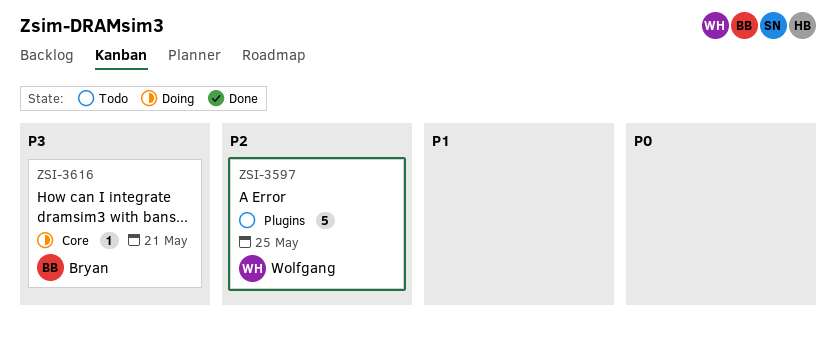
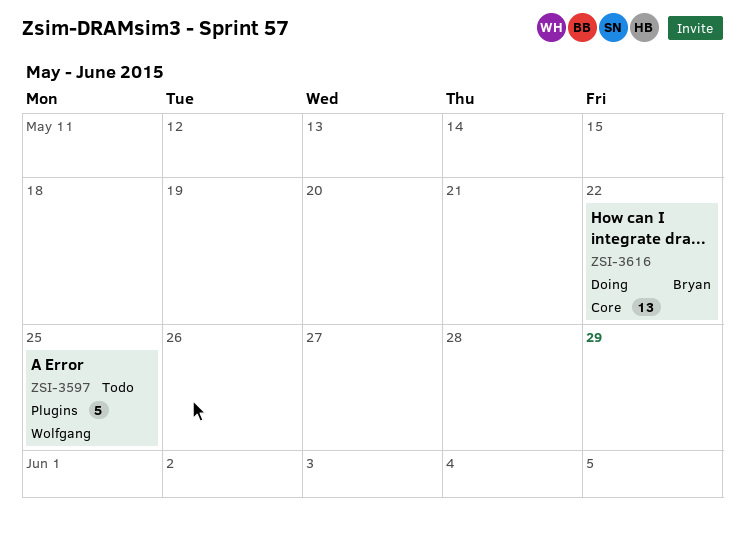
ZSI-3616, estimate: 1 -> 13
ZSI-3616, due: May 21 -> May 22

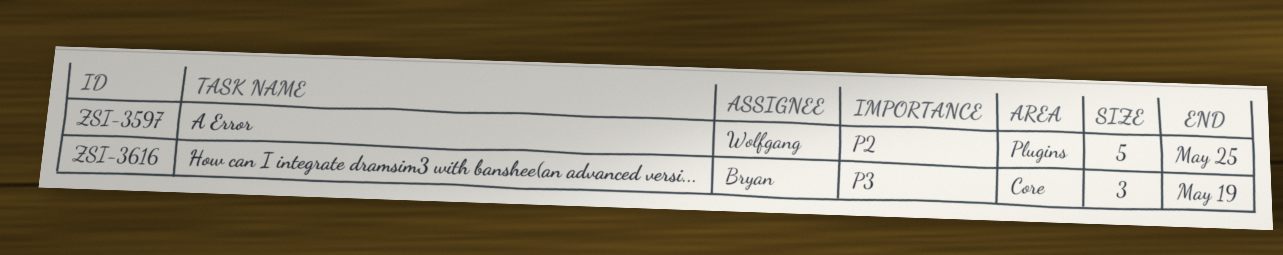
ZSI-3616, estimate: 13 -> 3
ZSI-3616, due: May 22 -> May 19

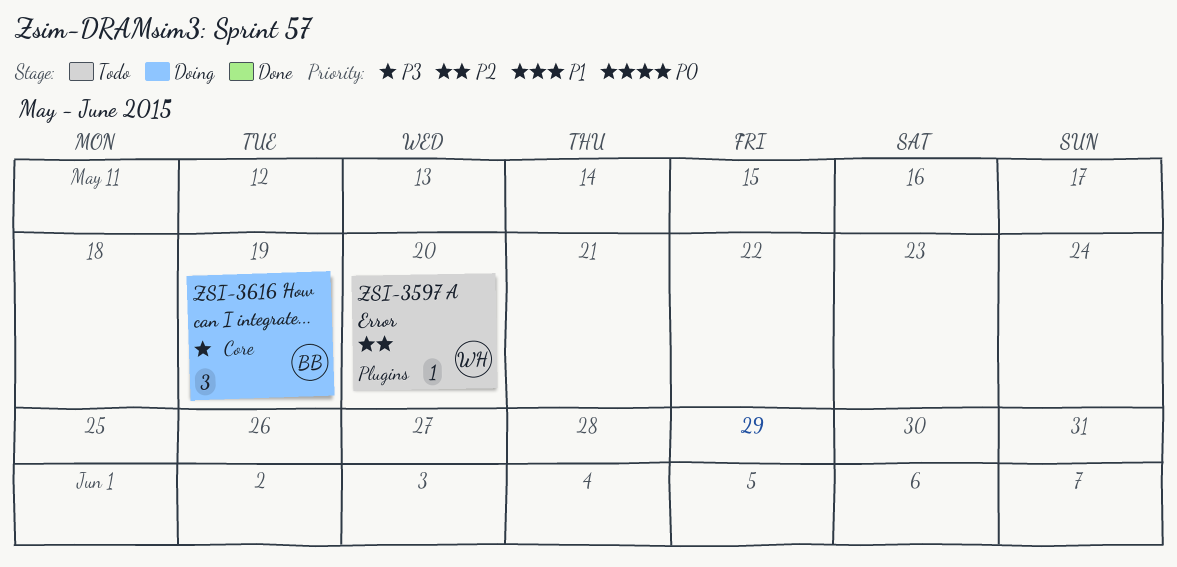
ZSI-3597, estimate: 5 -> 1
ZSI-3597, due: May 25 -> May 20

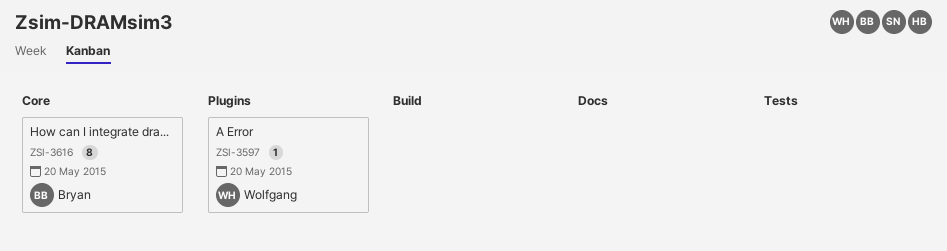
ZSI-3616, estimate: 3 -> 8
ZSI-3616, due: May 19 -> May 20

